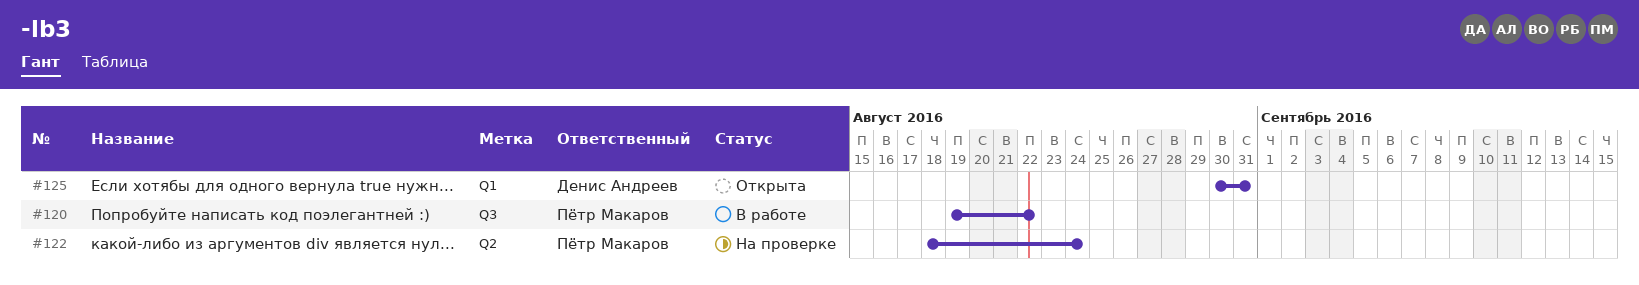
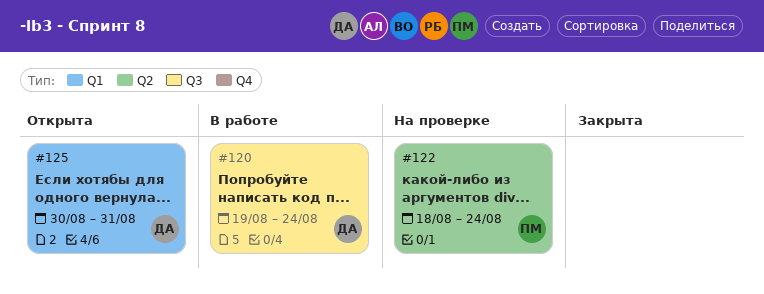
#120, owner: Пётр Макаров -> Денис Андреев
#120, due: Aug 22 -> Aug 24

